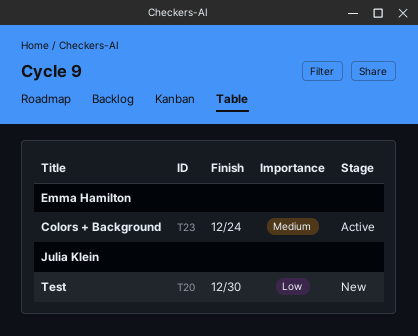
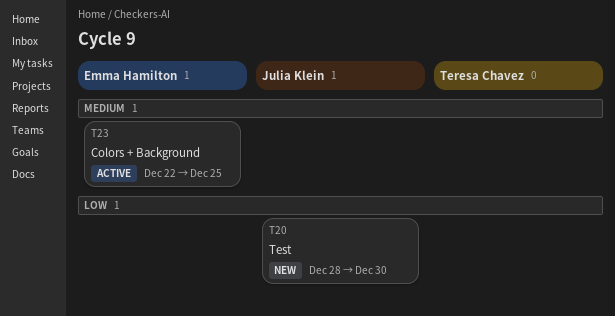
T23, due: Dec 24 -> Dec 25

